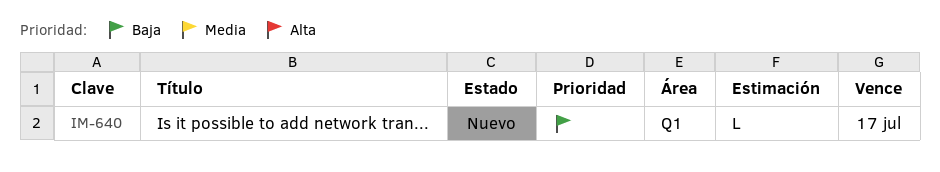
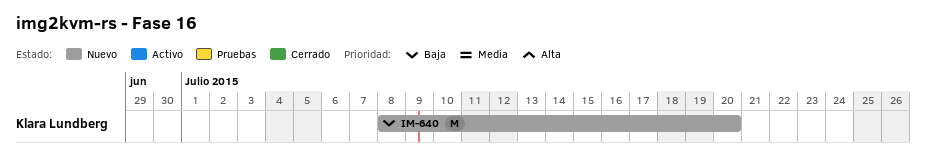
IM-640, estimate: L -> M
IM-640, due: Jul 17 -> Jul 20

